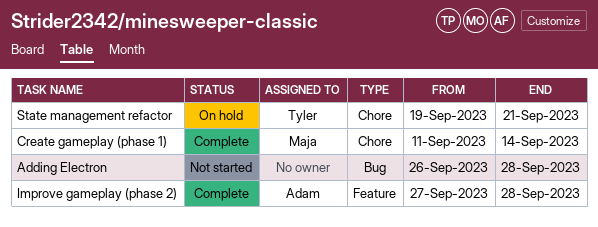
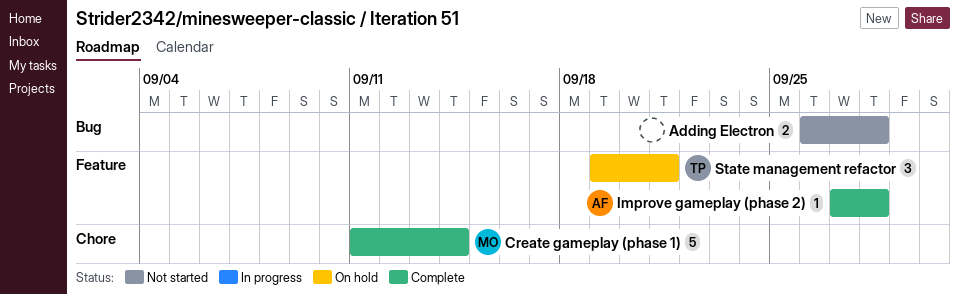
State management refactor, label: Chore -> Feature

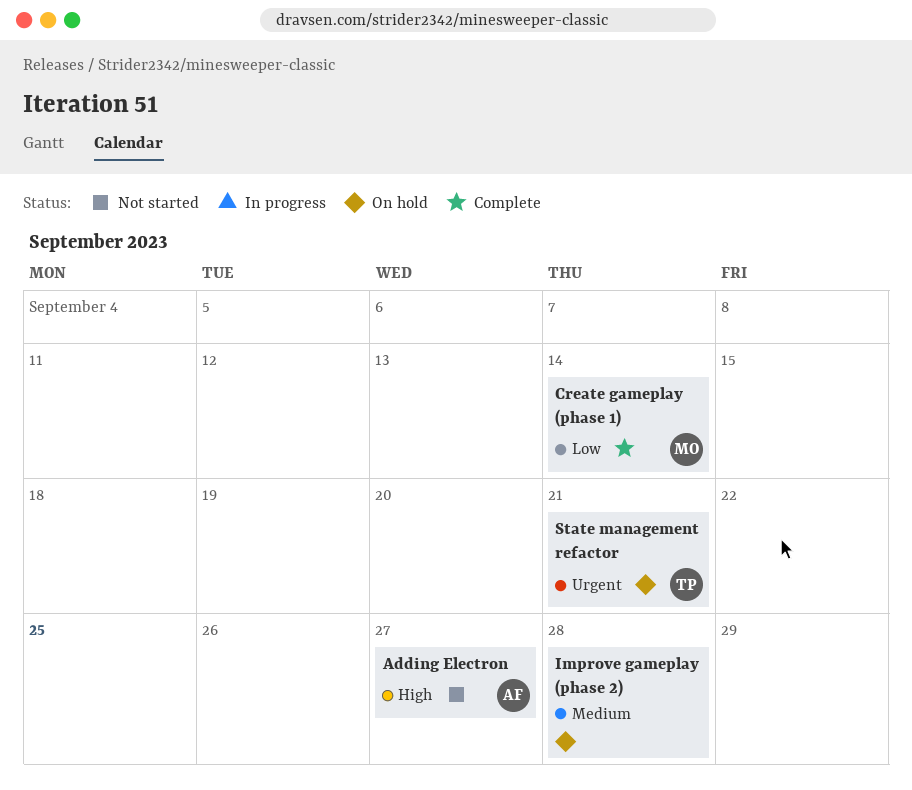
Adding Electron, owner: none -> AF
Adding Electron, due: Sep 28 -> Sep 27
Improve gameplay (phase 2), status: Complete -> On hold
Improve gameplay (phase 2), owner: AF -> none

